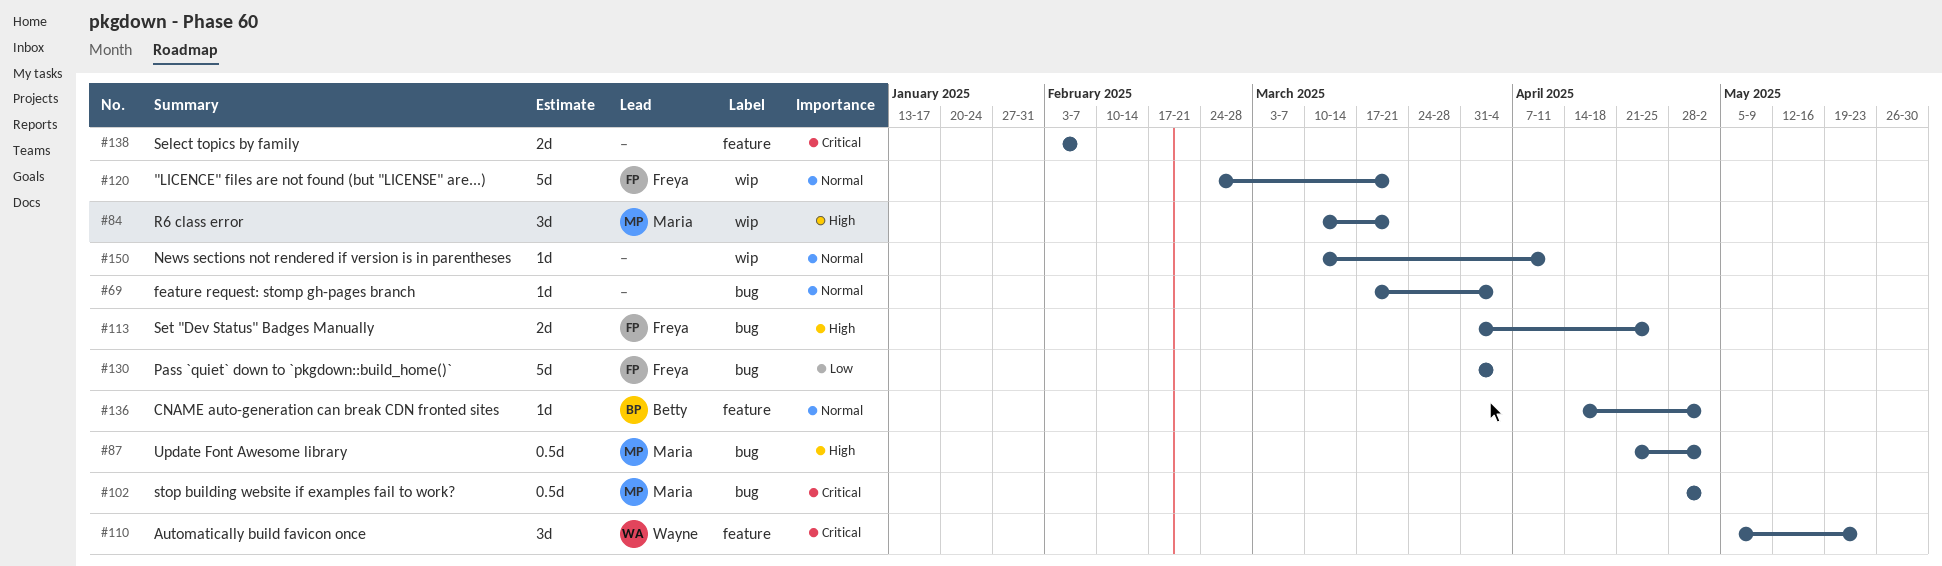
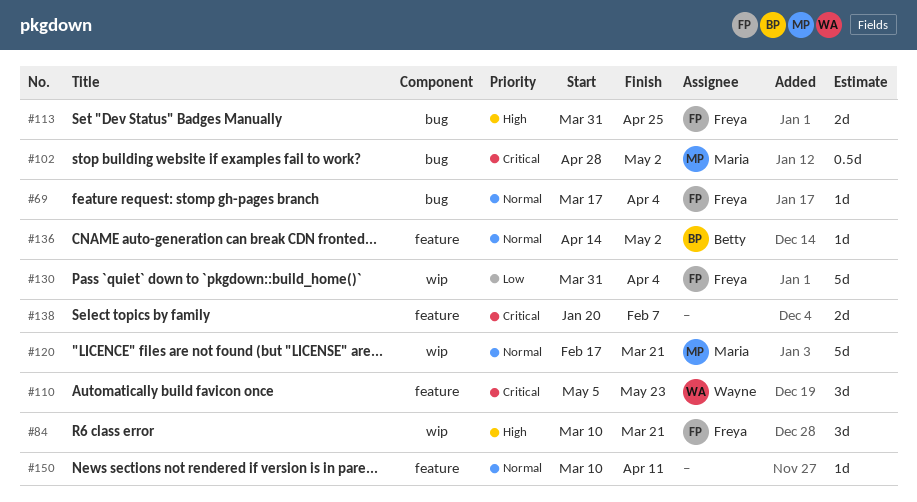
#69, owner: none -> Freya
#84, owner: Maria -> Freya
#87: present -> none
#120, owner: Freya -> Maria
#120, start: Feb 24 -> Feb 17
#130, label: bug -> wip
#138, start: Feb 3 -> Jan 20
#150, label: wip -> feature

